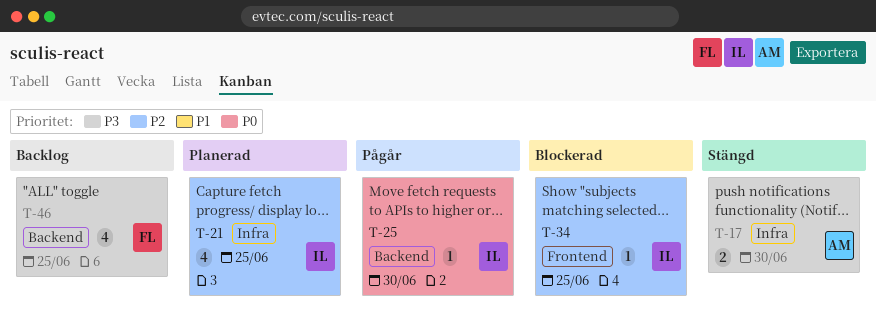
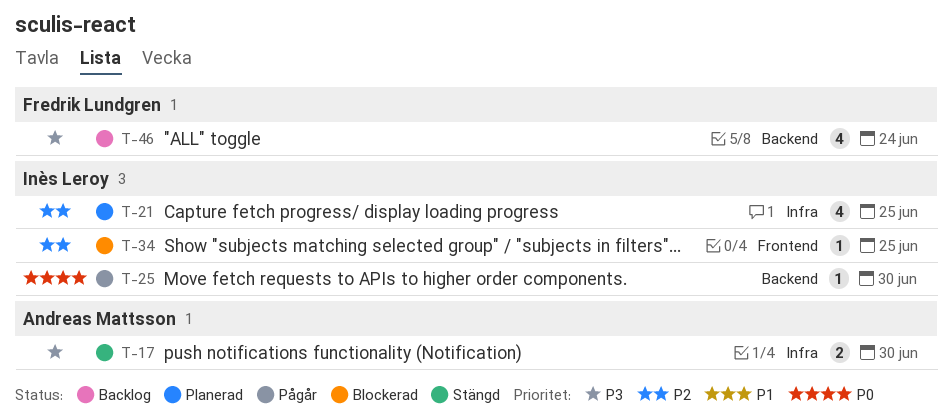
T-46, due: Jun 25 -> Jun 24

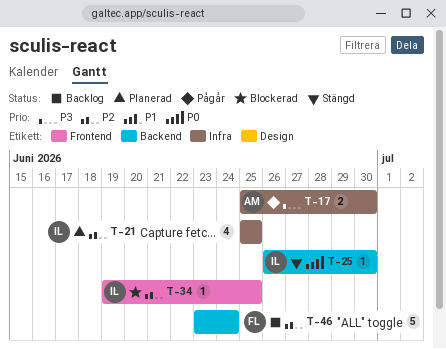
T-17, status: Stängd -> Pågår
T-25, status: Pågår -> Stängd
T-46, priority: P3 -> P2
T-46, estimate: 4 -> 5

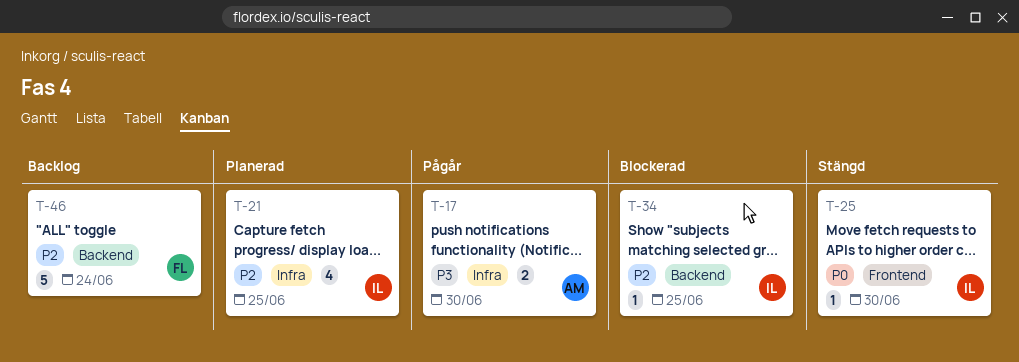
T-25, label: Backend -> Frontend
T-34, label: Frontend -> Backend

